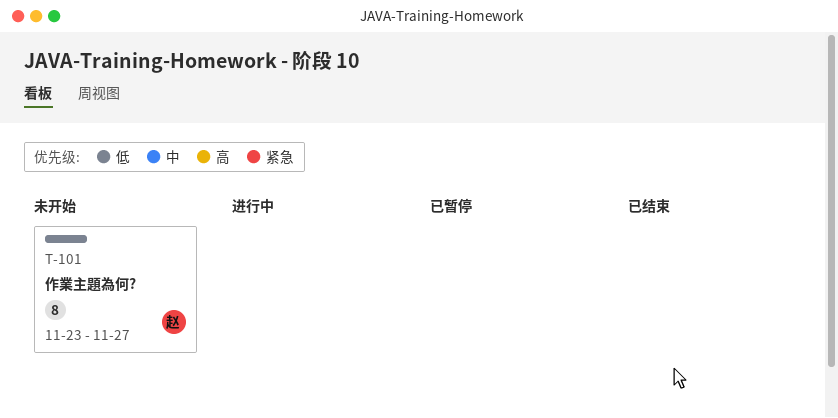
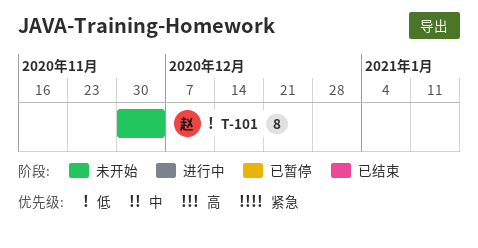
T-101, start: Nov 23 -> Nov 30
T-101, due: Nov 27 -> Dec 4

